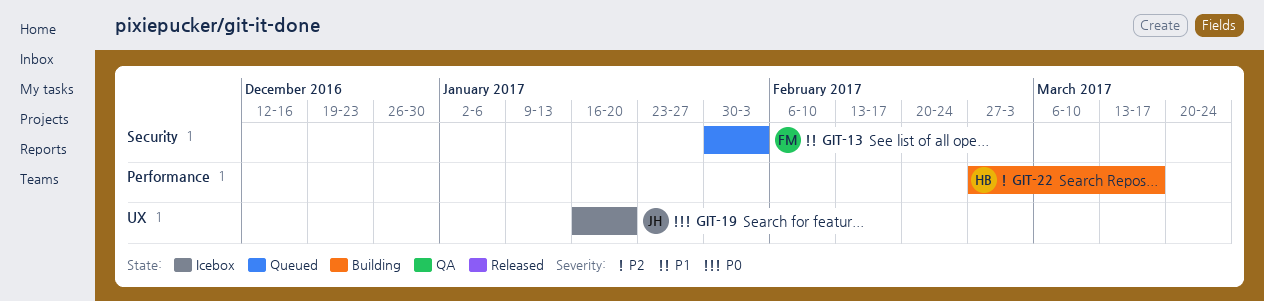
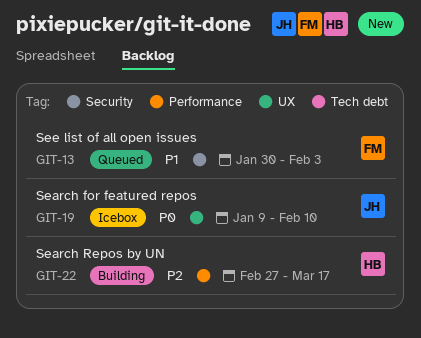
GIT-19, start: Jan 16 -> Jan 9
GIT-19, due: Jan 20 -> Feb 10

